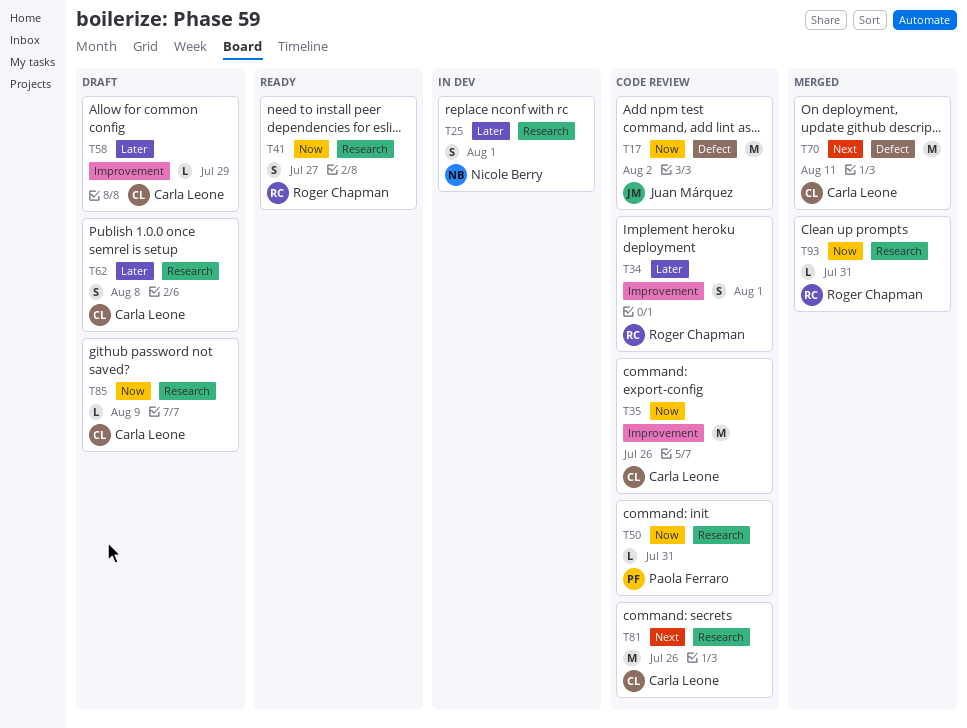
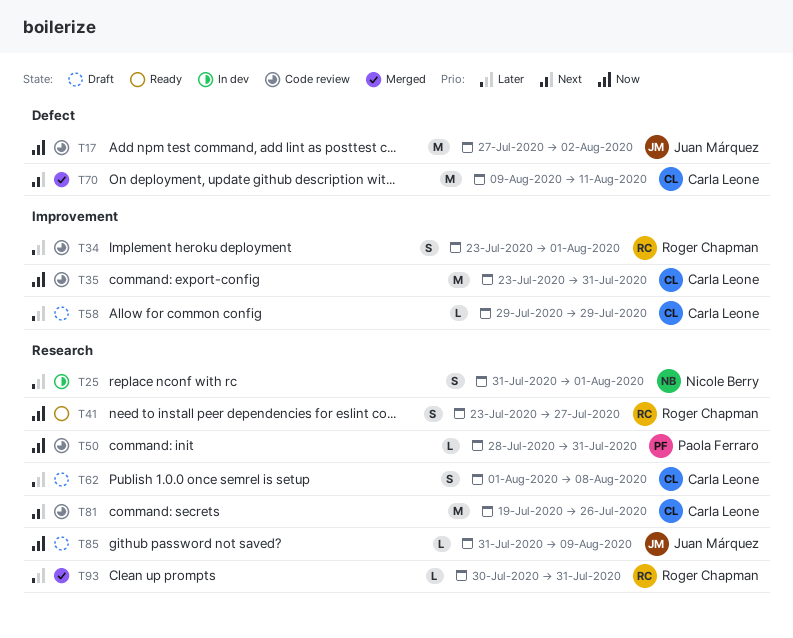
T35, due: Jul 26 -> Jul 31
T85, owner: Carla Leone -> Juan Márquez
T93, priority: Now -> Later

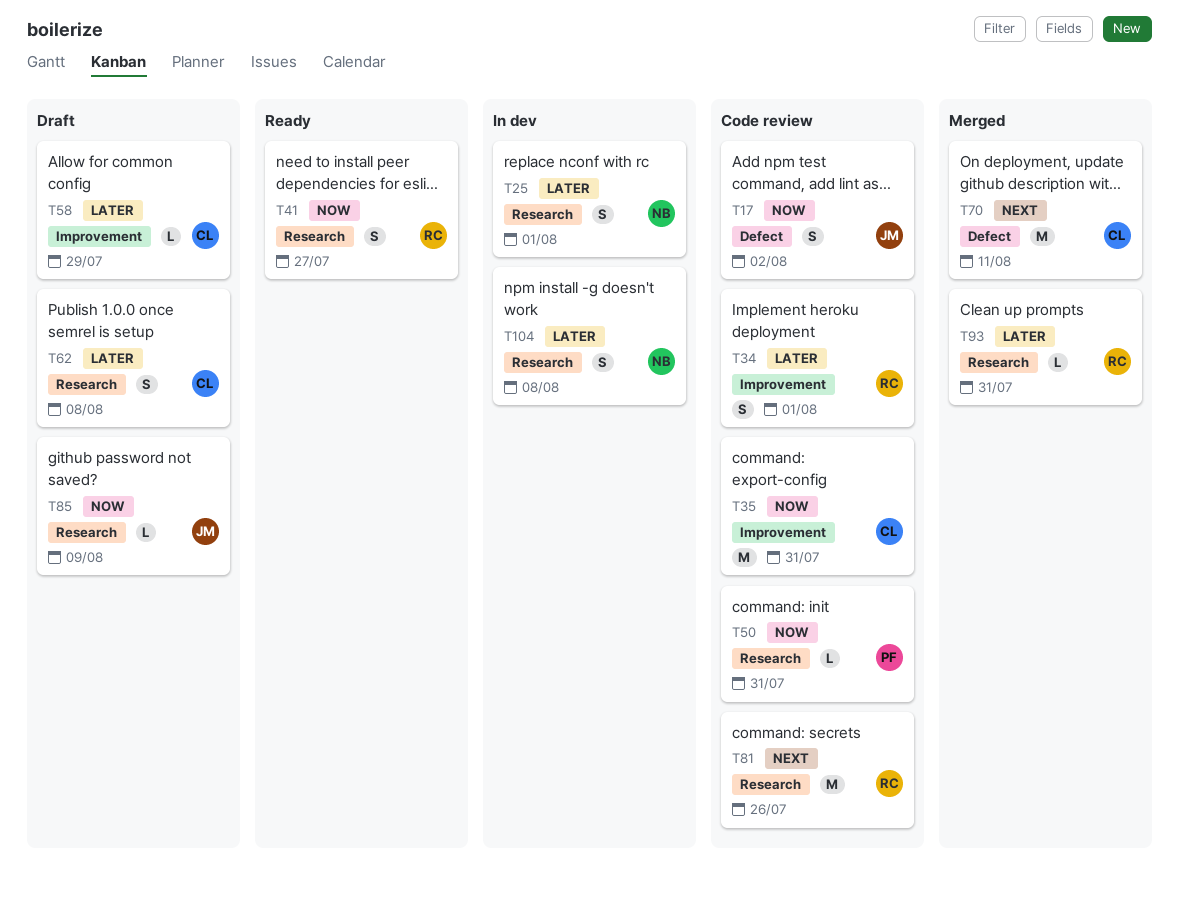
T17, estimate: M -> S
T81, owner: Carla Leone -> Roger Chapman
T104: none -> present

